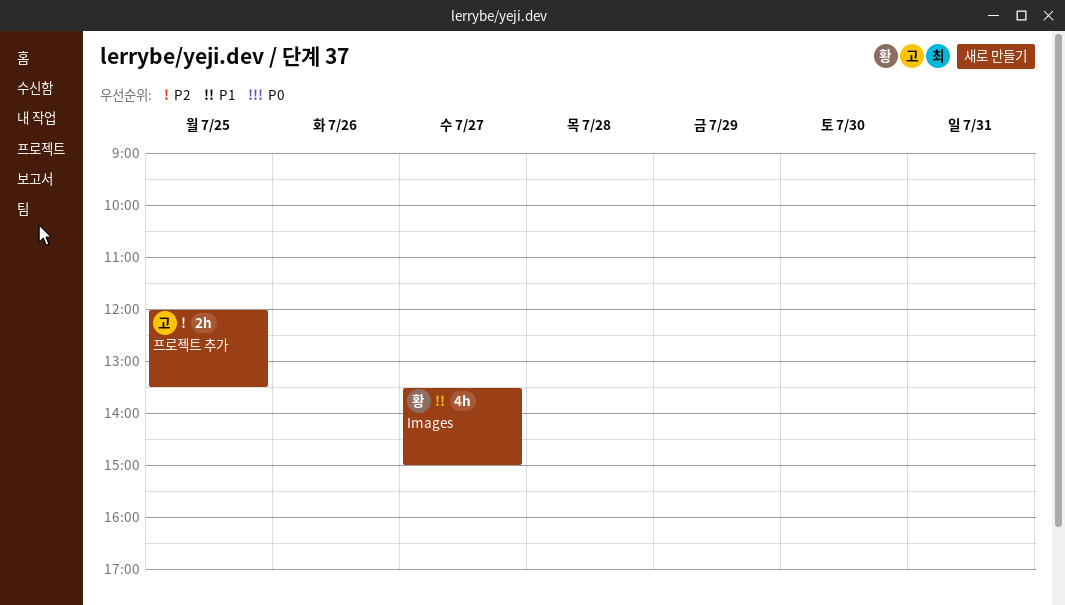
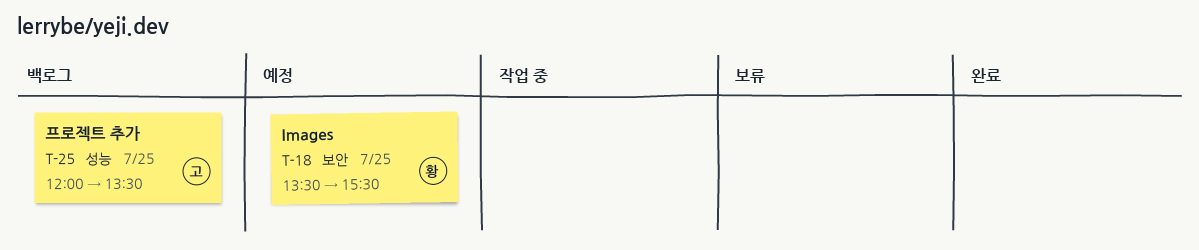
Images, day: Jul 27 -> Jul 25
Images, ends: 15:00 -> 15:30

